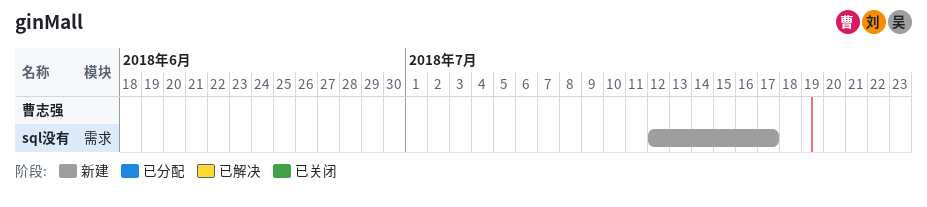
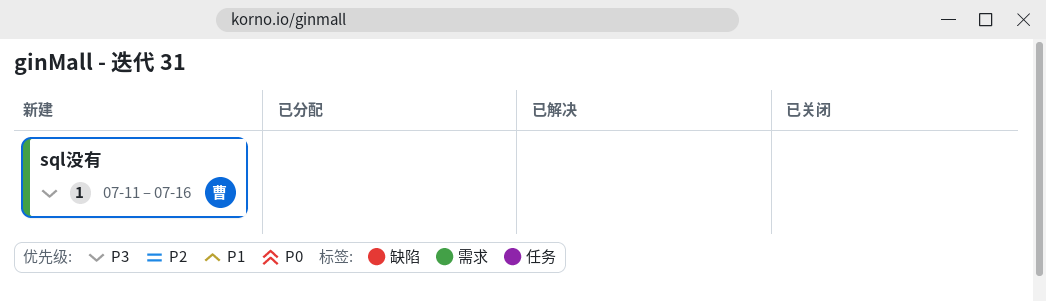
sql没有, start: Jul 12 -> Jul 11
sql没有, due: Jul 17 -> Jul 16

